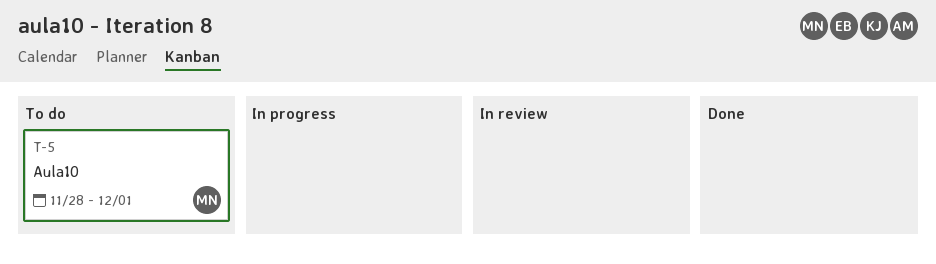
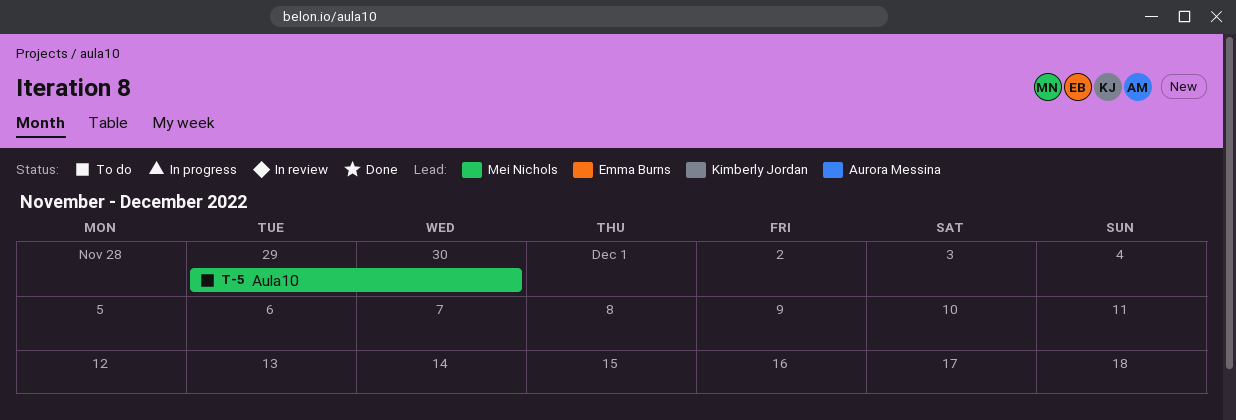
T-5, start: Nov 28 -> Nov 29
T-5, due: Dec 1 -> Nov 30

